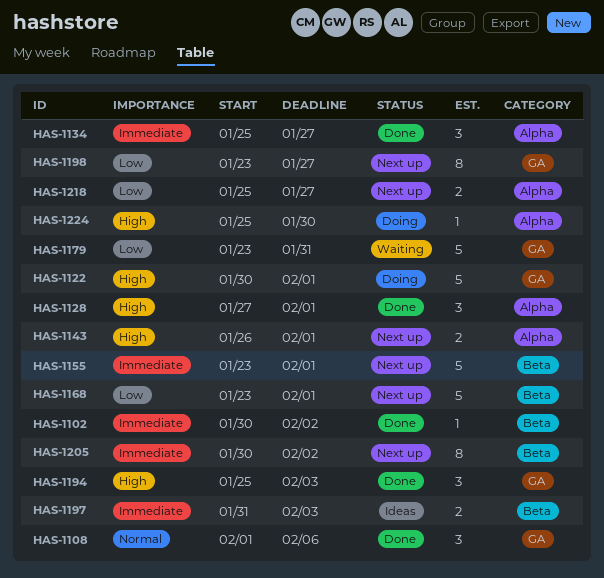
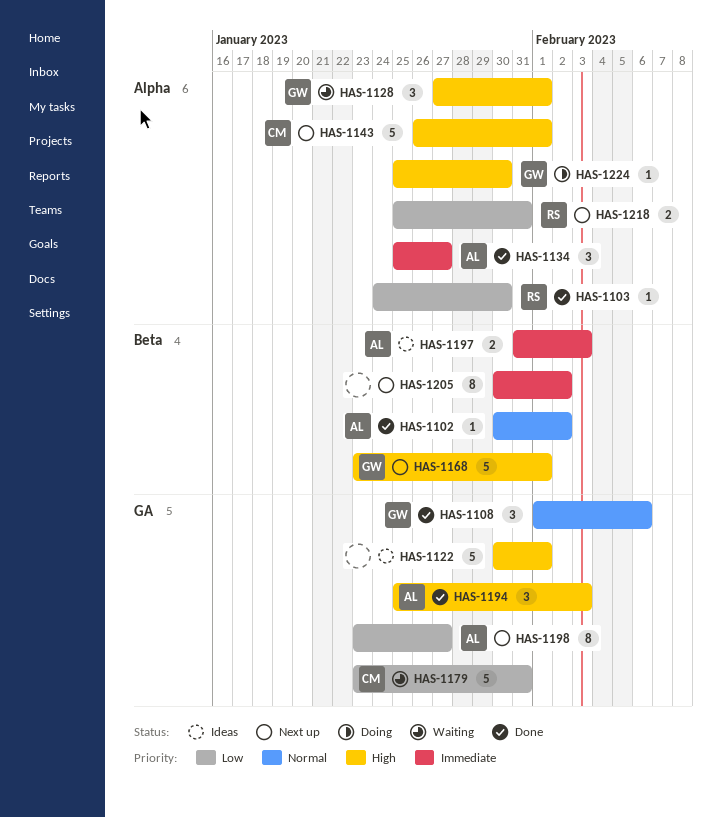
HAS-1102, priority: Immediate -> Normal
HAS-1103: none -> present
HAS-1122, status: Doing -> Ideas
HAS-1128, status: Done -> Waiting
HAS-1143, estimate: 2 -> 5
HAS-1155: present -> none
HAS-1168, priority: Low -> High
HAS-1218, due: Jan 27 -> Jan 31

